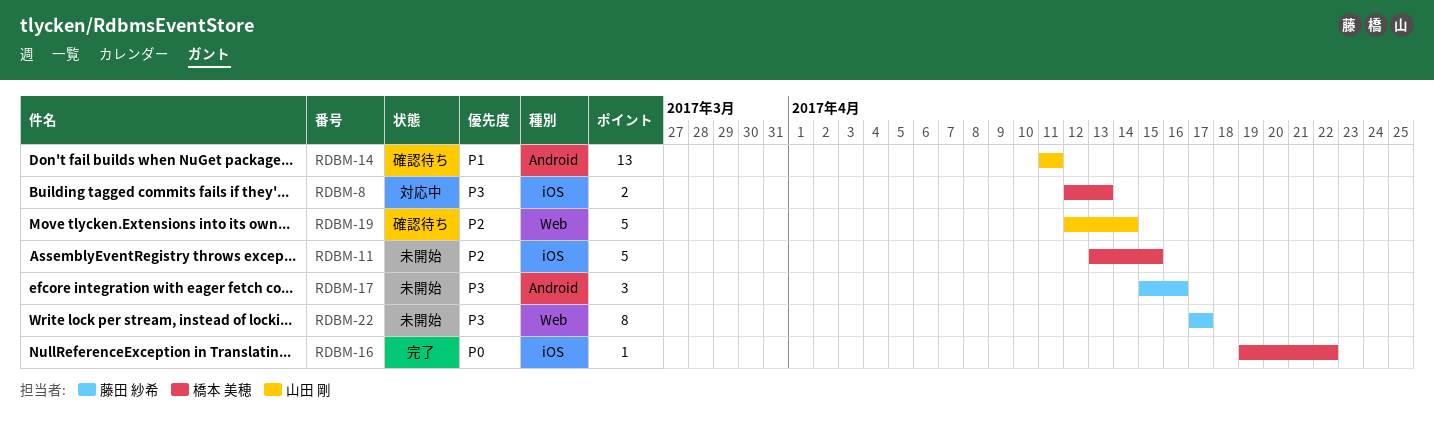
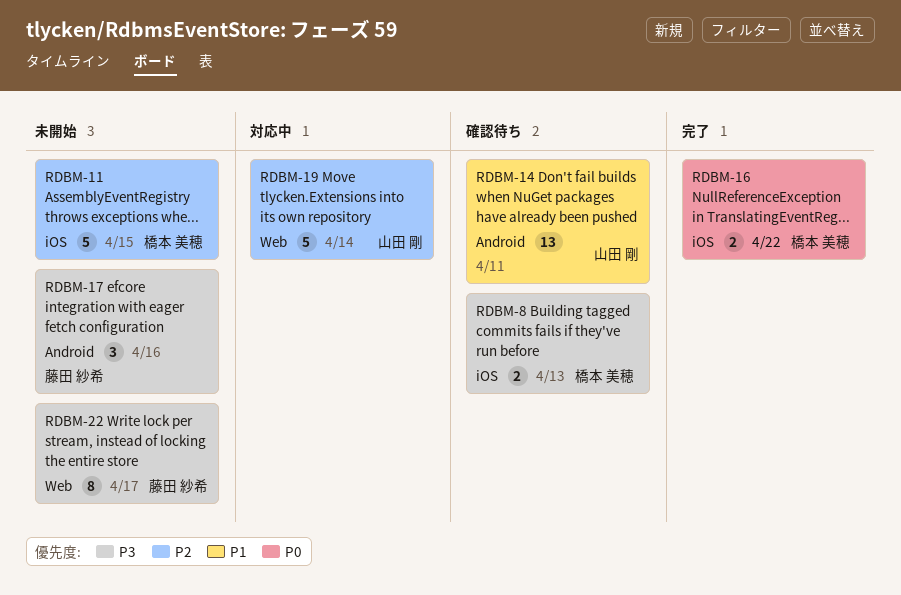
RDBM-8, status: 対応中 -> 確認待ち
RDBM-16, estimate: 1 -> 2
RDBM-19, status: 確認待ち -> 対応中

